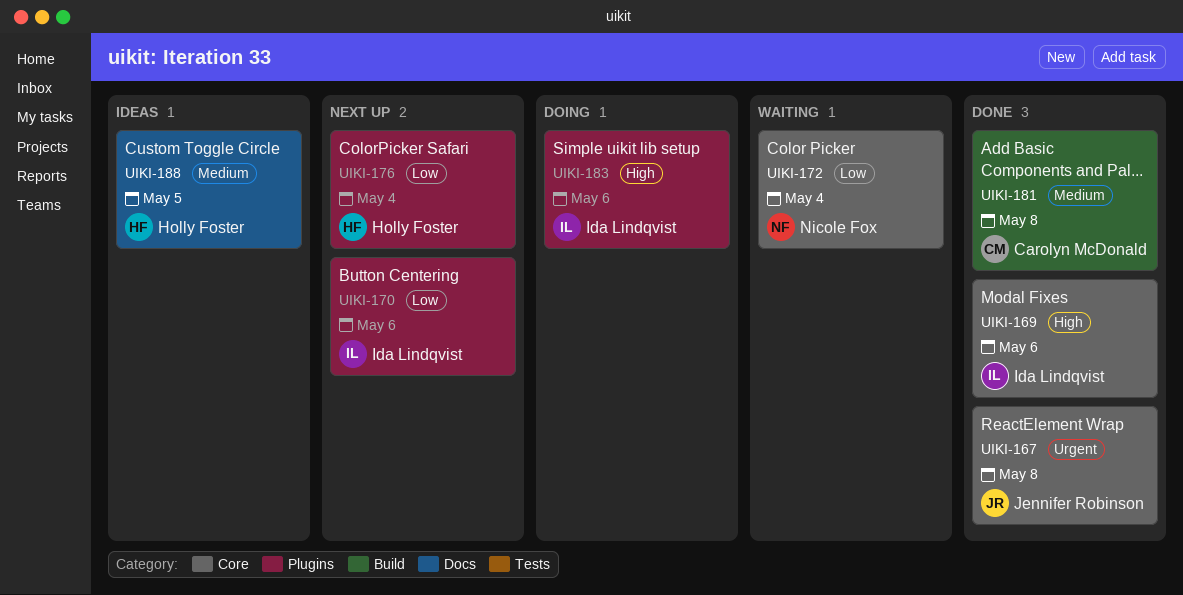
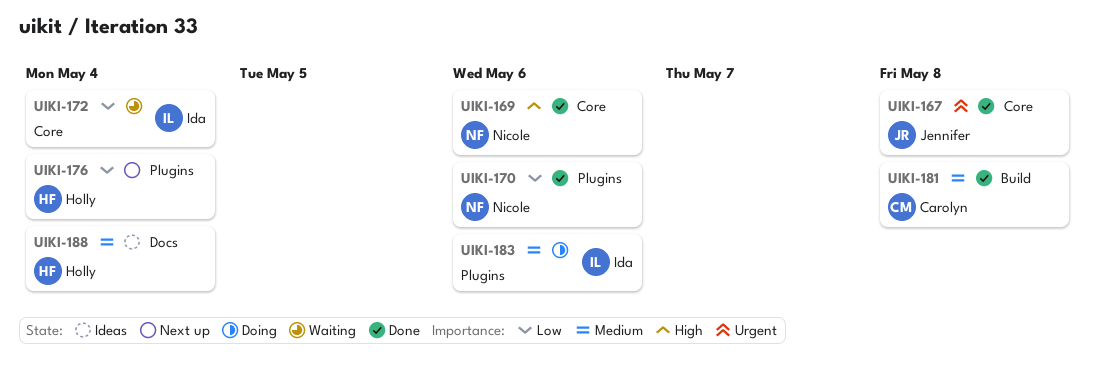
UIKI-169, owner: Ida Lindqvist -> Nicole Fox
UIKI-170, status: Next up -> Done
UIKI-170, owner: Ida Lindqvist -> Nicole Fox
UIKI-172, owner: Nicole Fox -> Ida Lindqvist
UIKI-183, priority: High -> Medium
UIKI-188, due: May 5 -> May 4

